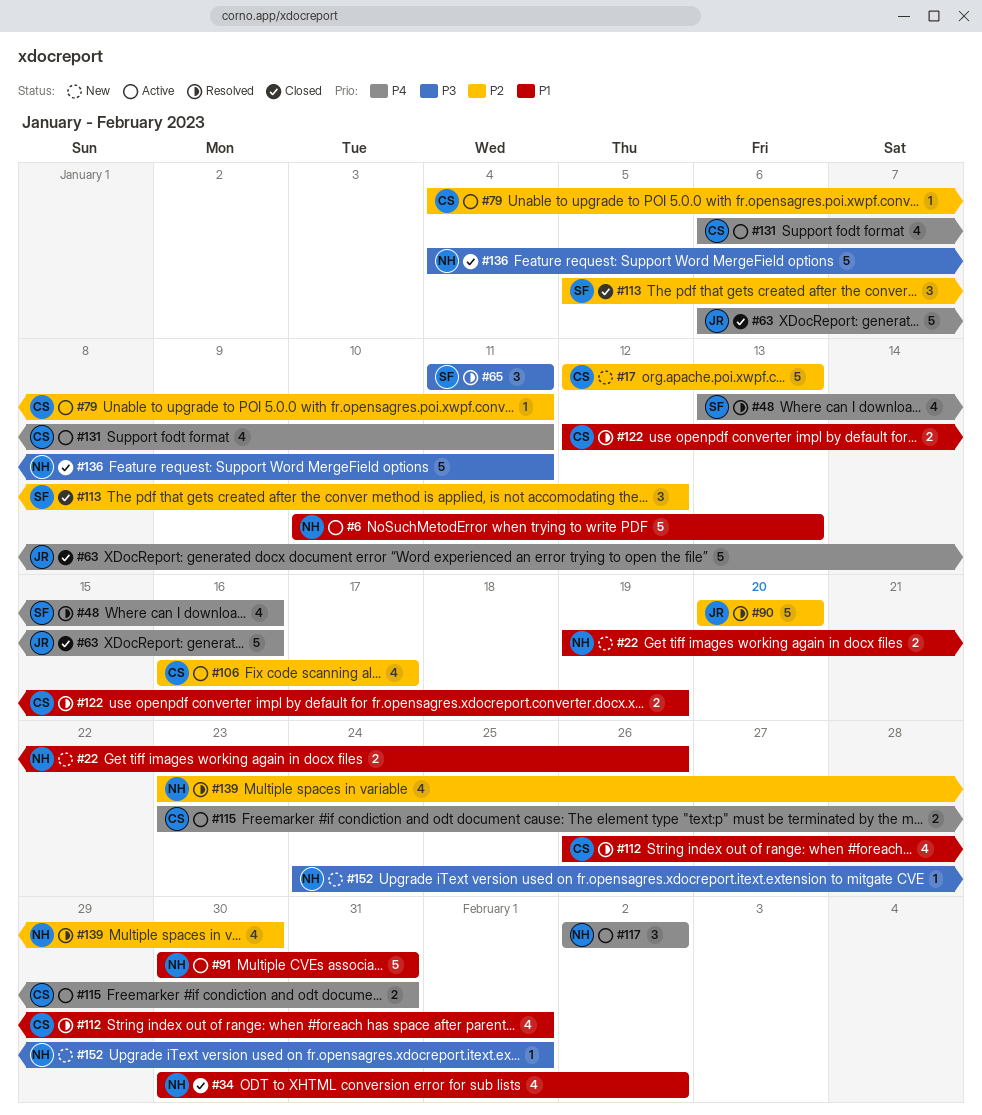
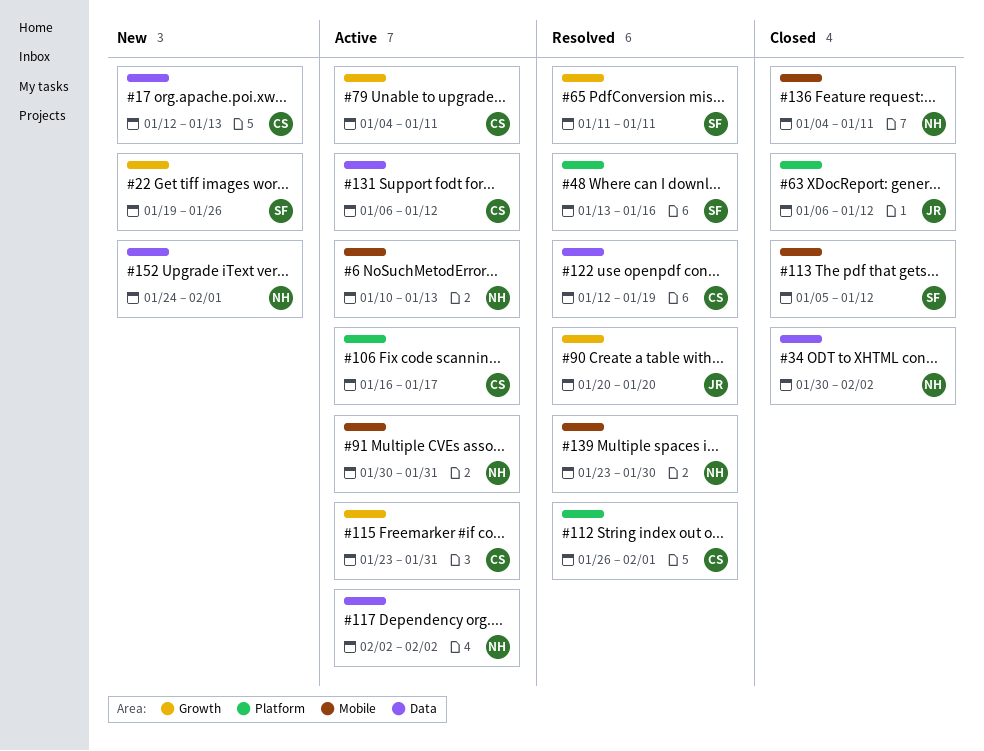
#22, owner: NH -> SF
#63, due: Jan 16 -> Jan 12
#131, due: Jan 11 -> Jan 12

